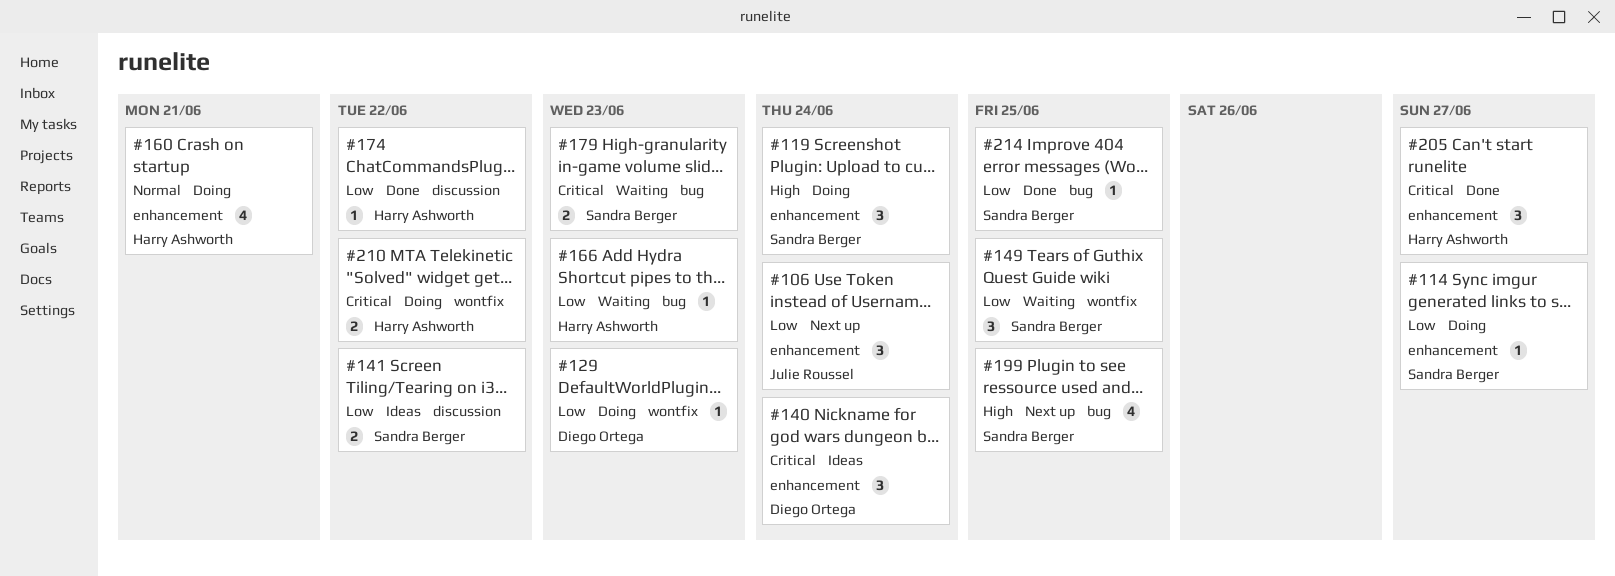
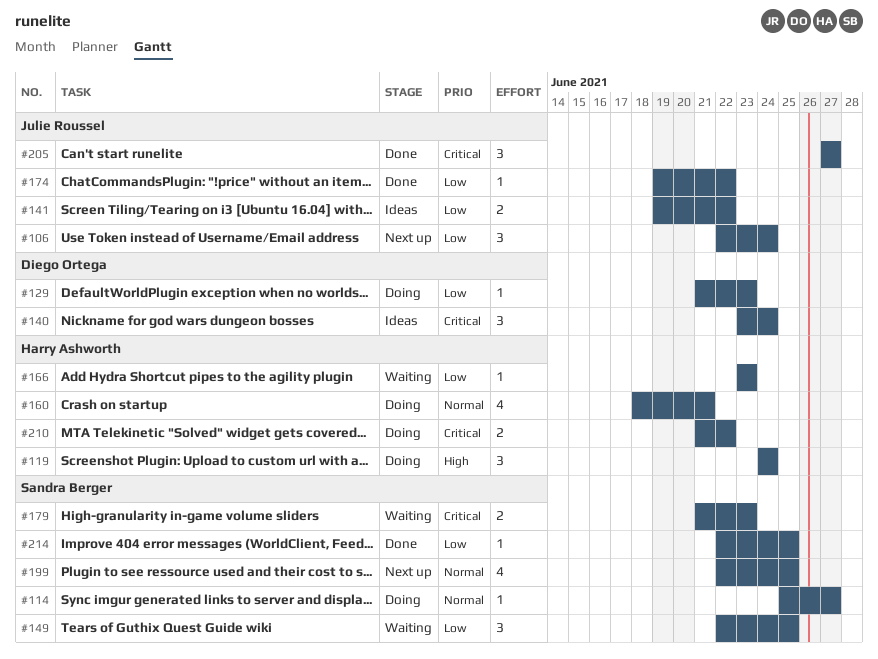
#114, priority: Low -> Normal
#119, owner: Sandra Berger -> Harry Ashworth
#141, owner: Sandra Berger -> Julie Roussel
#174, owner: Harry Ashworth -> Julie Roussel
#199, priority: High -> Normal
#205, owner: Harry Ashworth -> Julie Roussel

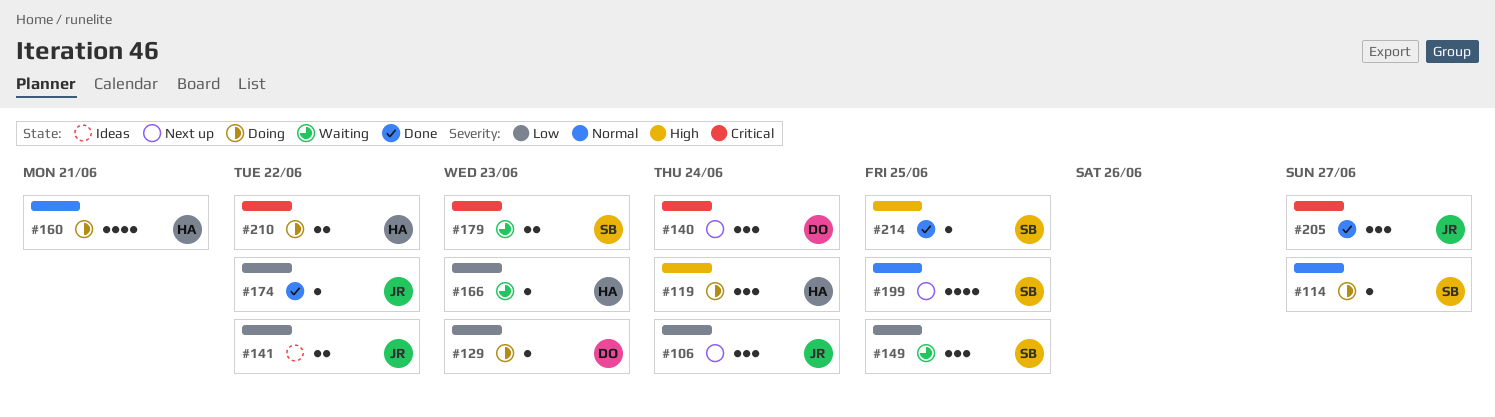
#140, status: Ideas -> Next up
#214, priority: Low -> High

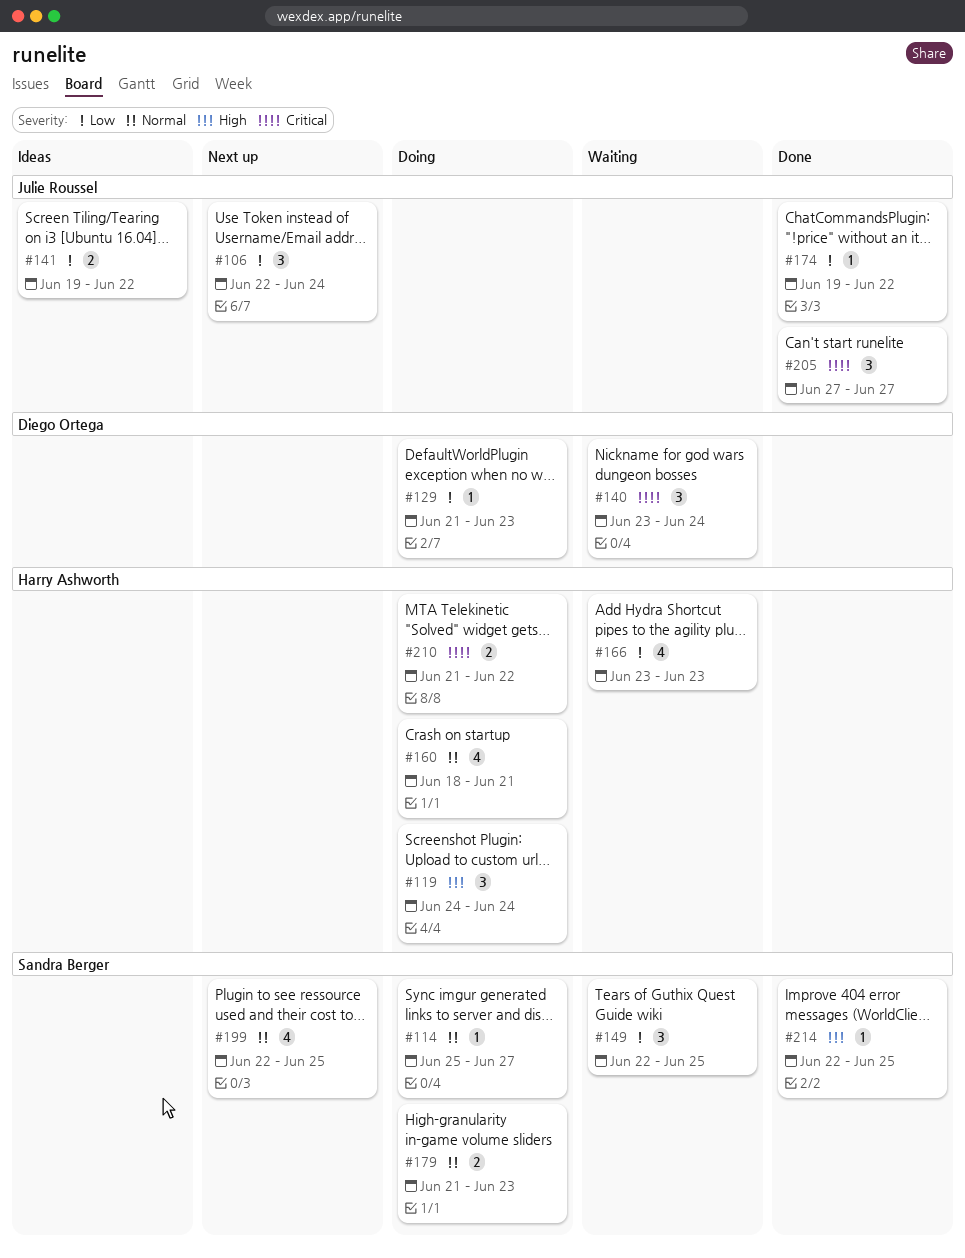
#140, status: Next up -> Waiting
#166, estimate: 1 -> 4
#179, status: Waiting -> Doing
#179, priority: Critical -> Normal

